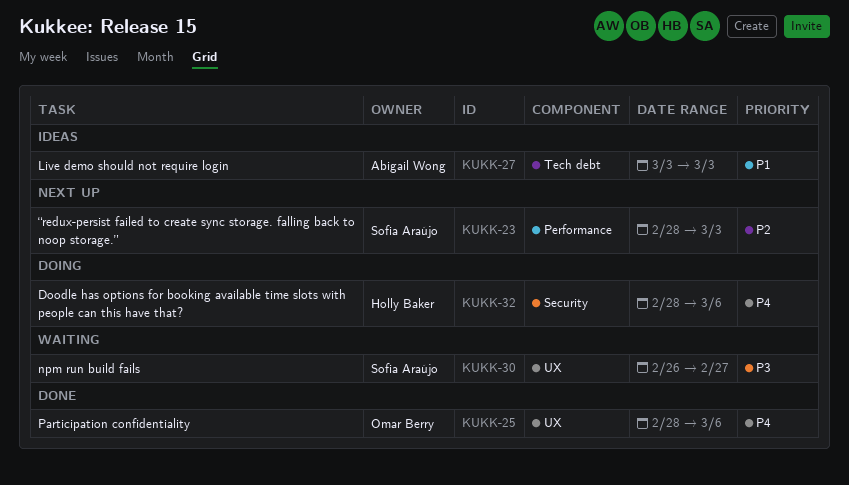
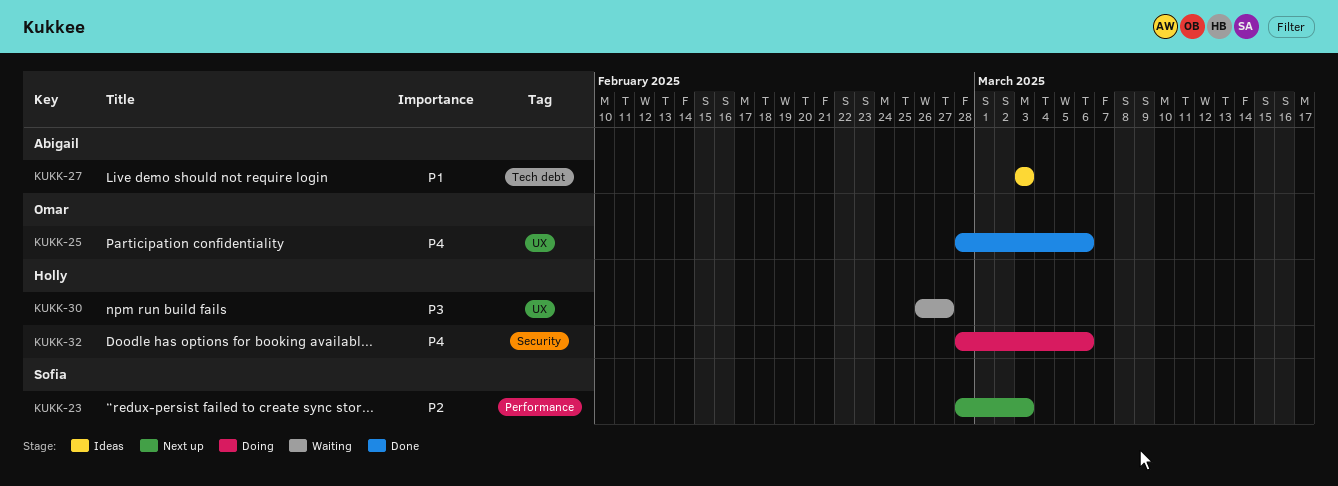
KUKK-30, owner: Sofia Araújo -> Holly Baker

